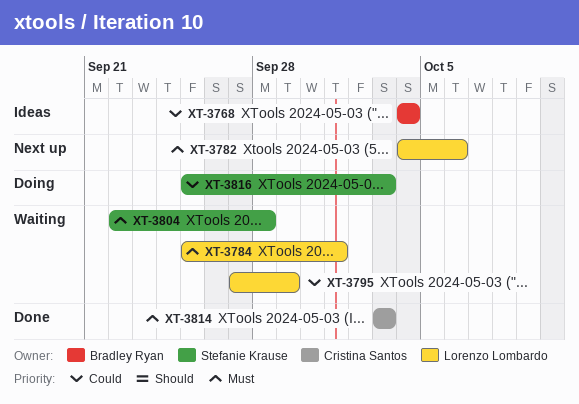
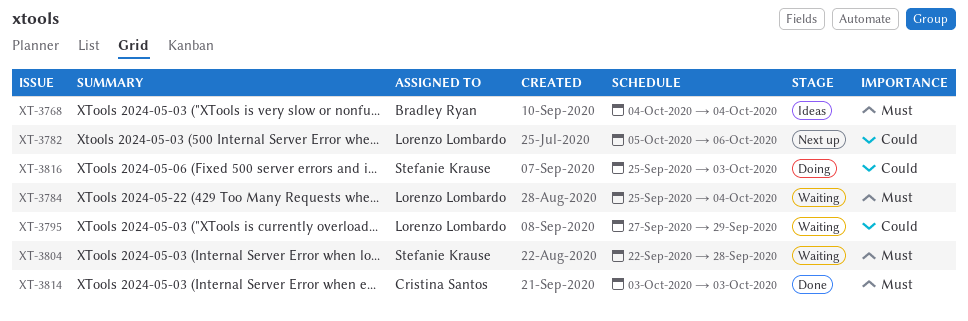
XT-3768, priority: Could -> Must
XT-3782, priority: Must -> Could
XT-3782, start: Oct 4 -> Oct 5
XT-3784, due: Oct 1 -> Oct 4

